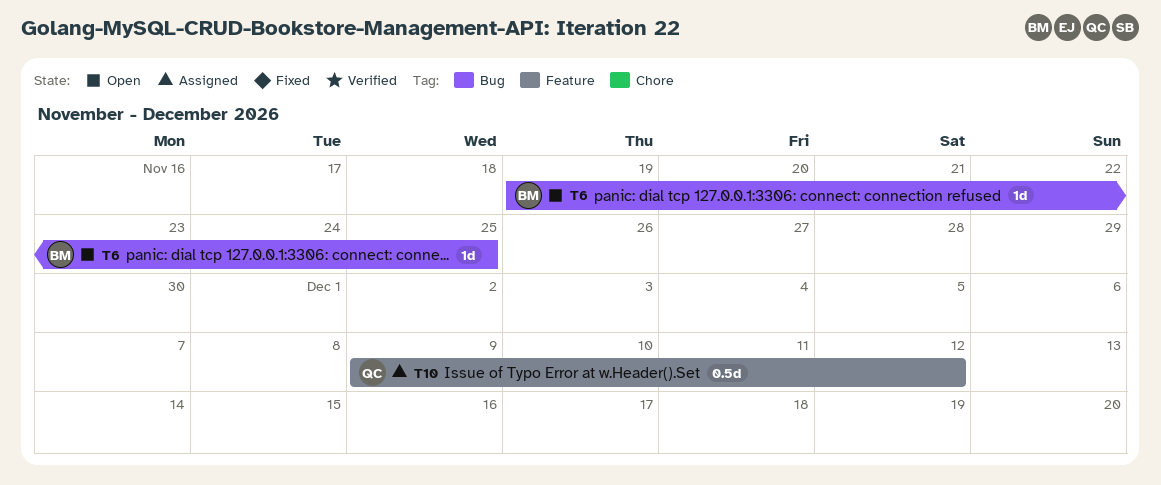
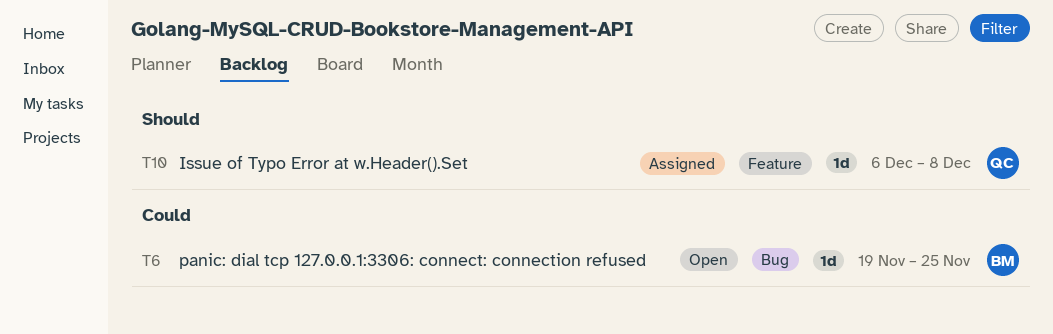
T10, estimate: 0.5d -> 1d
T10, start: Dec 9 -> Dec 6
T10, due: Dec 12 -> Dec 8

